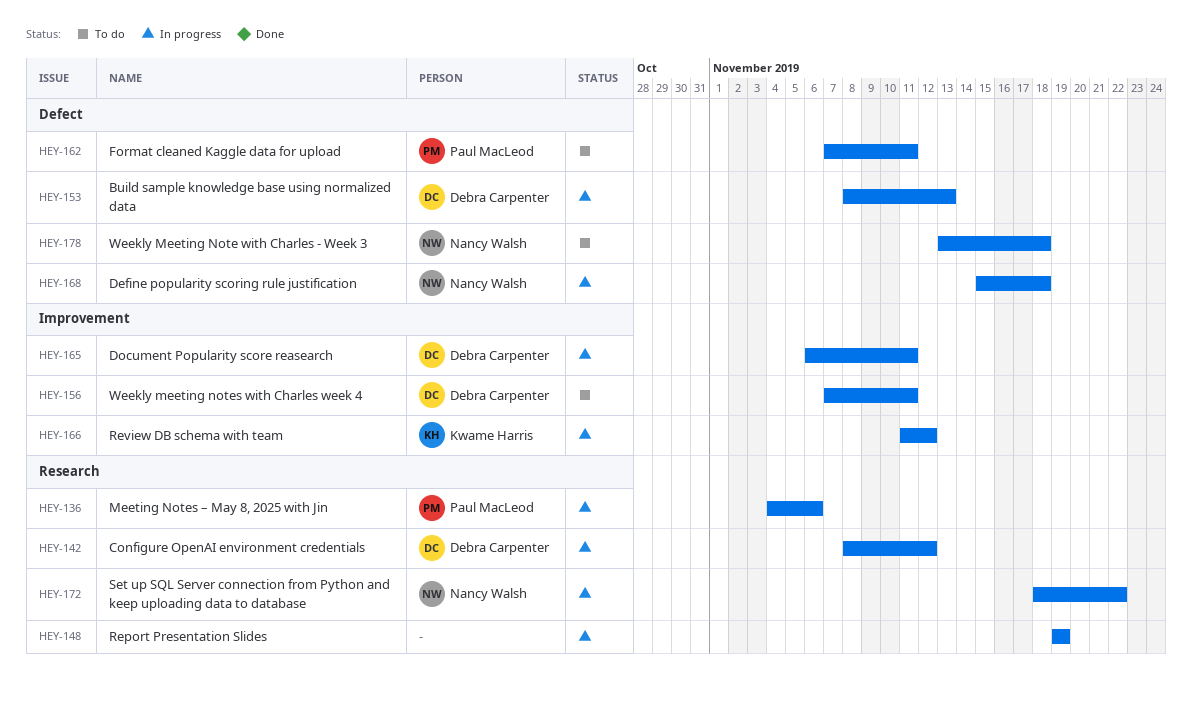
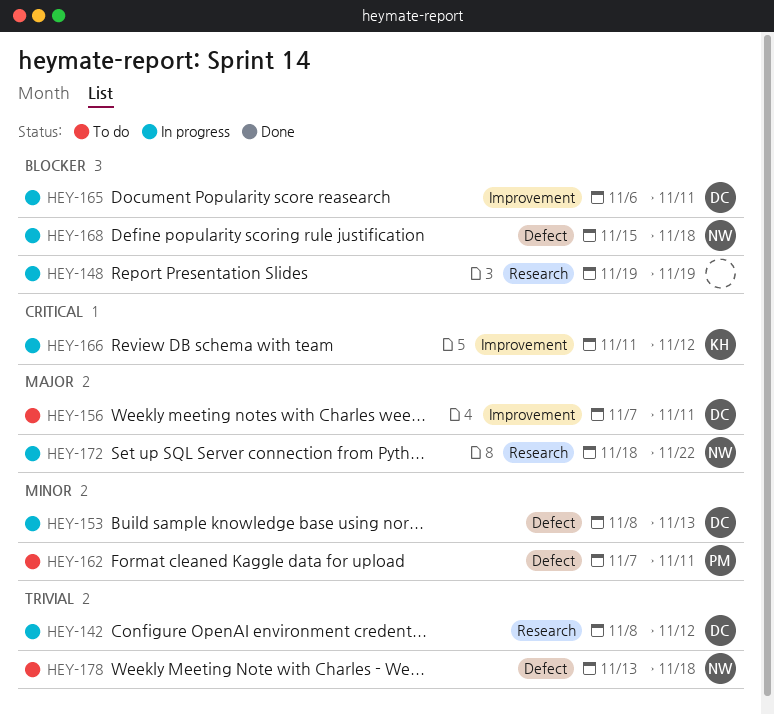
HEY-136: present -> none

